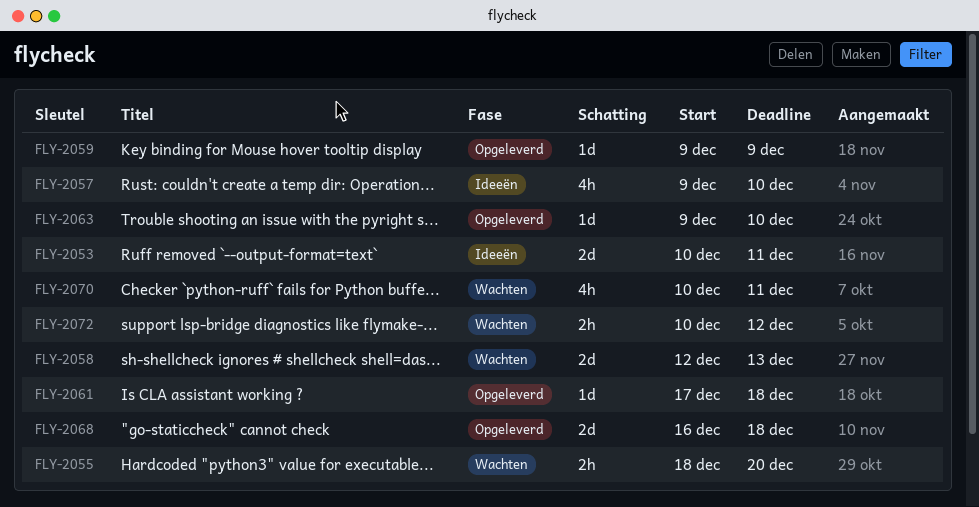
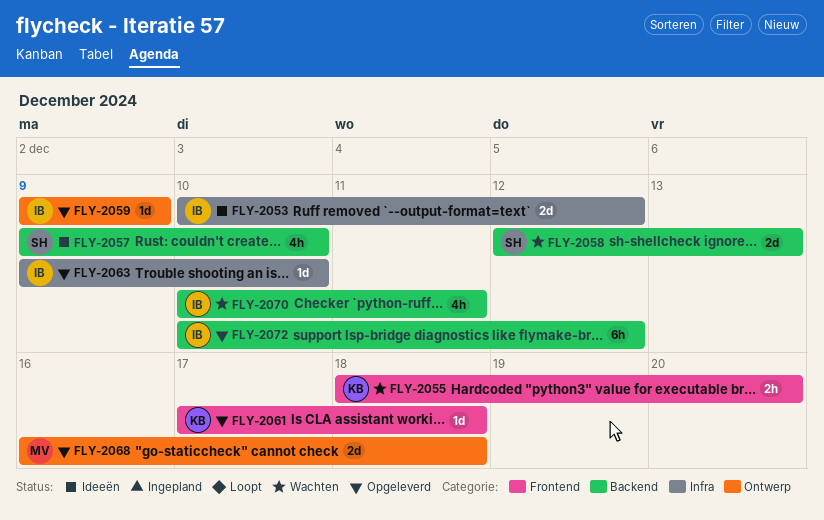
FLY-2053, due: Dec 11 -> Dec 12
FLY-2072, status: Wachten -> Opgeleverd
FLY-2072, estimate: 2h -> 6h

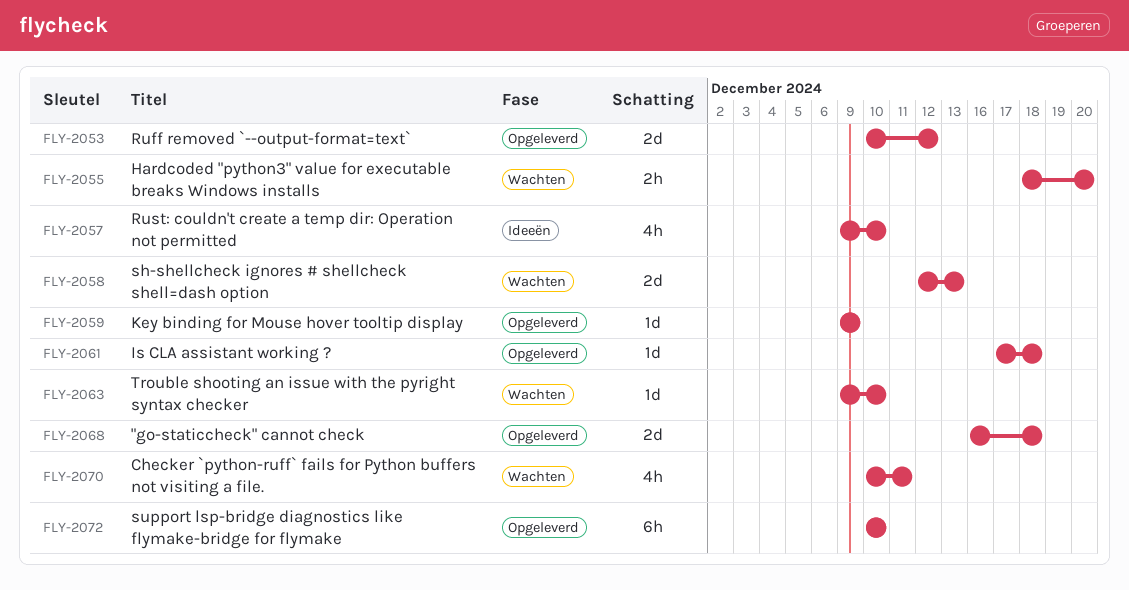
FLY-2053, status: Ideeën -> Opgeleverd
FLY-2063, status: Opgeleverd -> Wachten
FLY-2072, due: Dec 12 -> Dec 10

